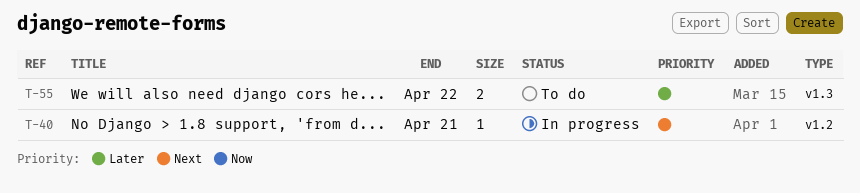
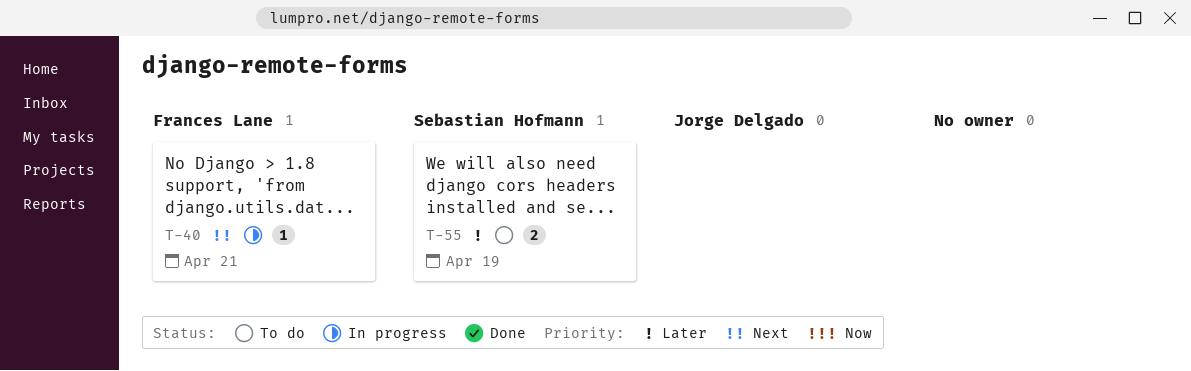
T-55, due: Apr 22 -> Apr 19

